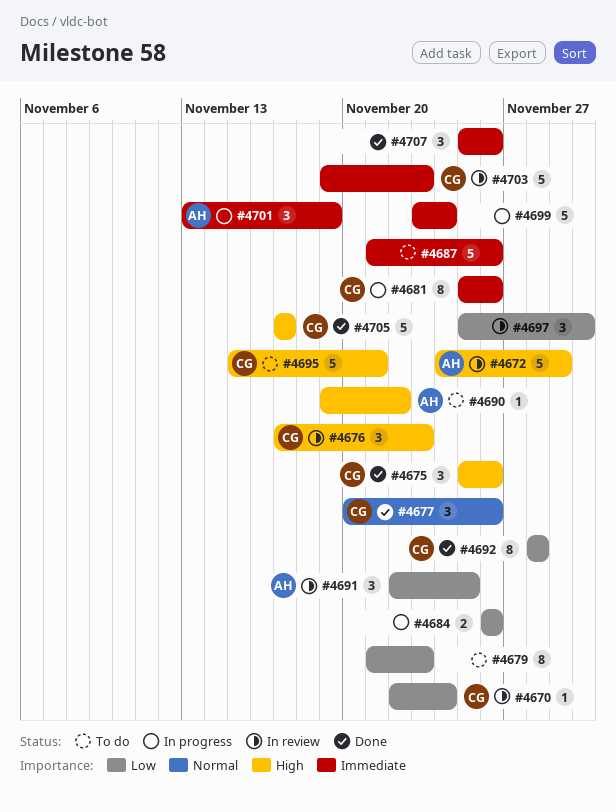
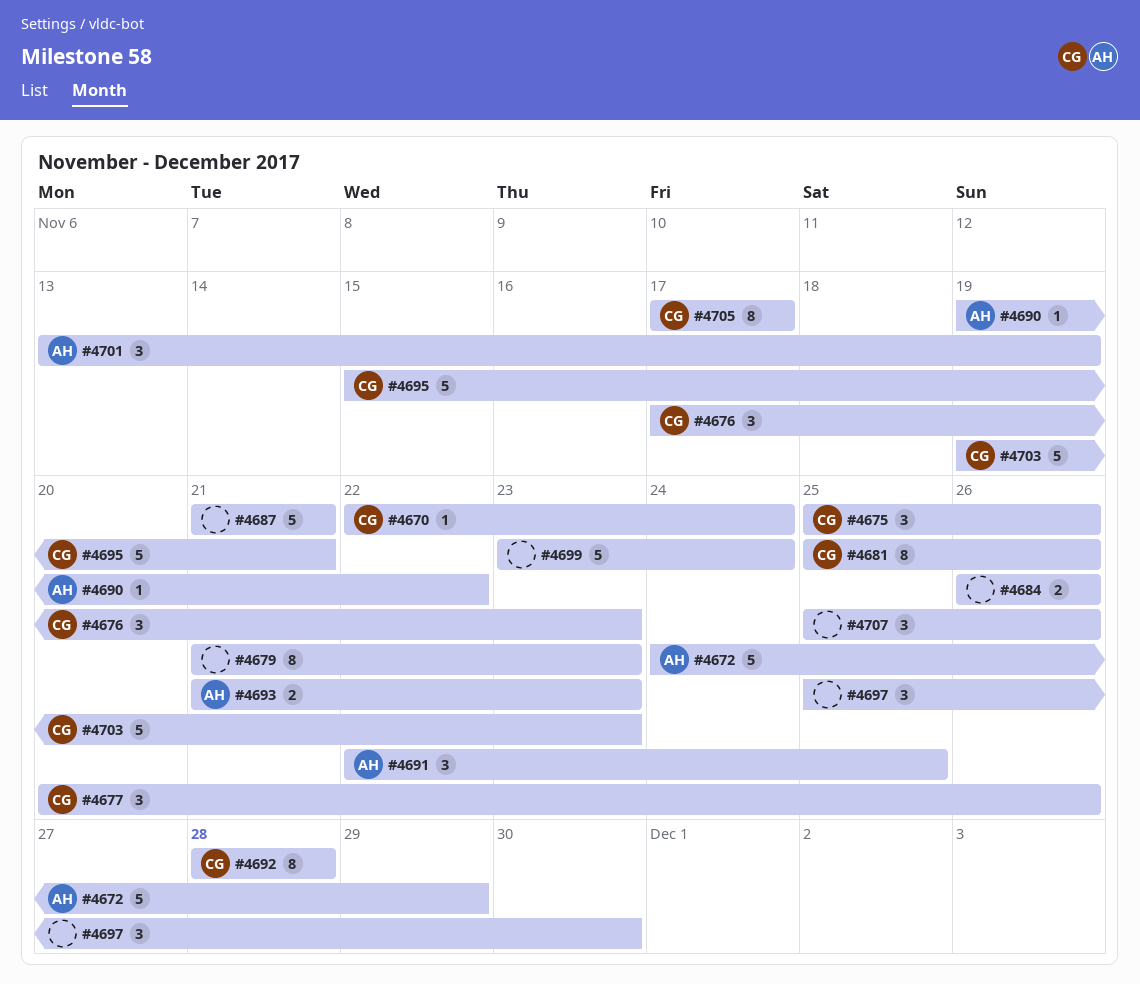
#4687, due: Nov 26 -> Nov 21
#4693: none -> present
#4705, estimate: 5 -> 8

